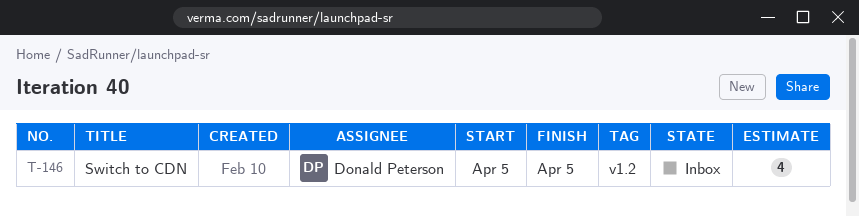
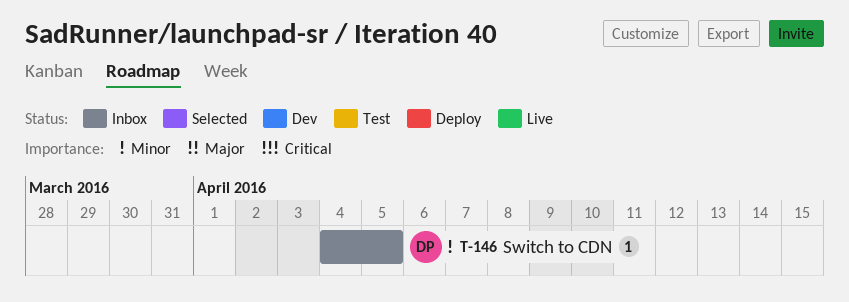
T-146, estimate: 4 -> 1
T-146, start: Apr 5 -> Apr 4

